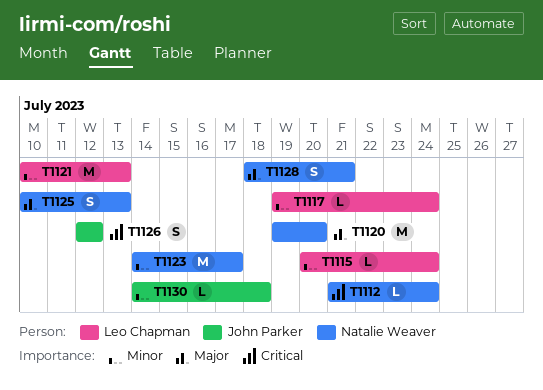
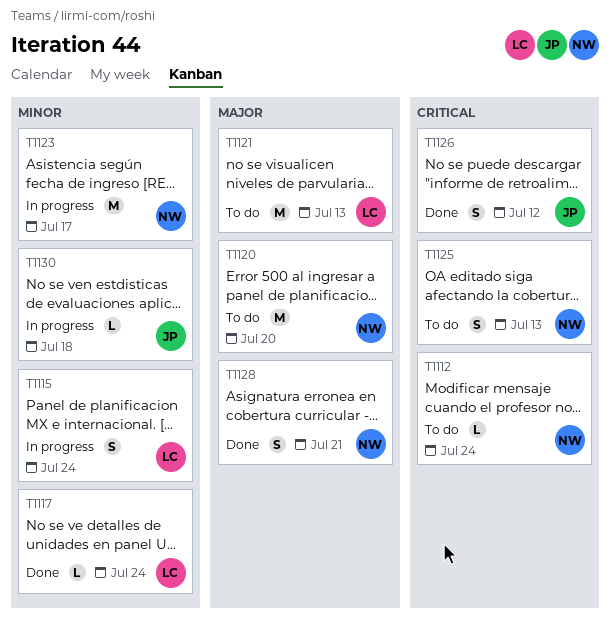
T1115, estimate: L -> S
T1121, priority: Minor -> Major
T1125, priority: Major -> Critical

